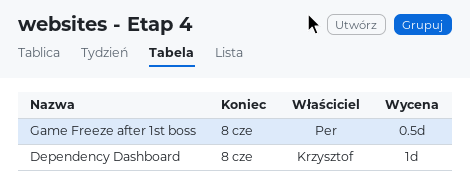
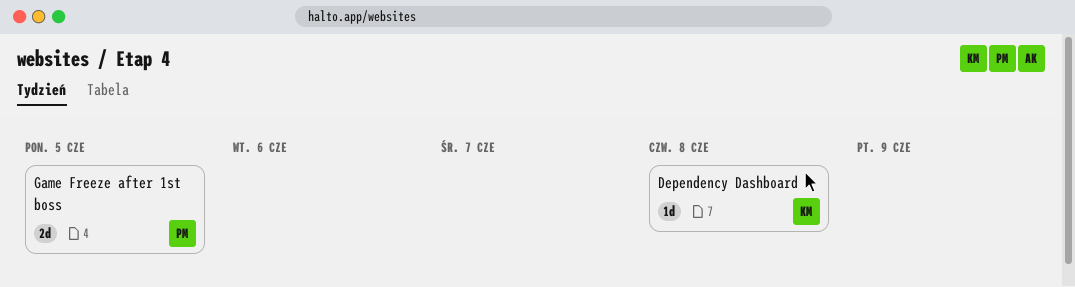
Game Freeze after 1st boss, estimate: 0.5d -> 2d
Game Freeze after 1st boss, due: Jun 8 -> Jun 5

